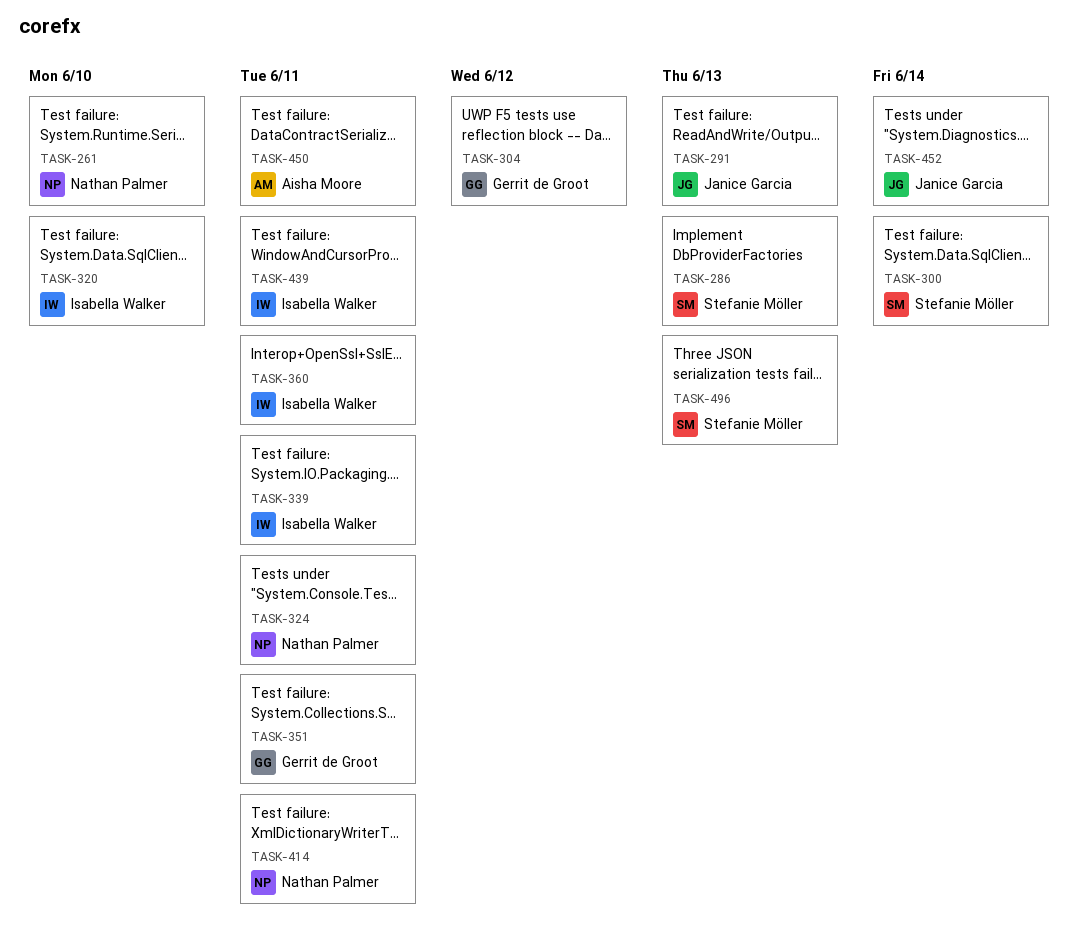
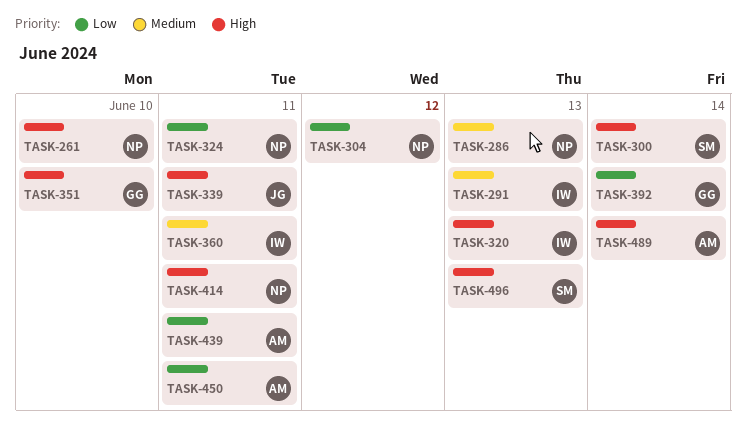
TASK-286, owner: Stefanie Möller -> Nathan Palmer
TASK-291, owner: Janice Garcia -> Isabella Walker
TASK-304, owner: Gerrit de Groot -> Nathan Palmer
TASK-320, due: Jun 10 -> Jun 13
TASK-339, owner: Isabella Walker -> Janice Garcia
TASK-351, due: Jun 11 -> Jun 10
TASK-392: none -> present
TASK-439, owner: Isabella Walker -> Aisha Moore
TASK-452: present -> none
TASK-489: none -> present

